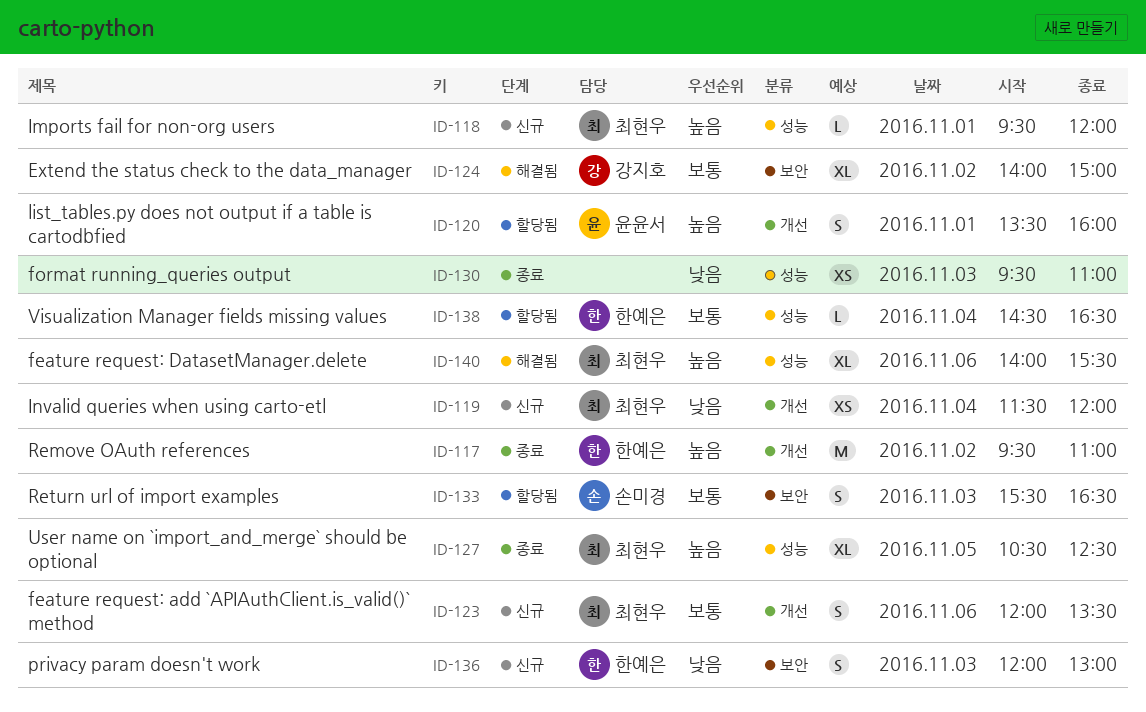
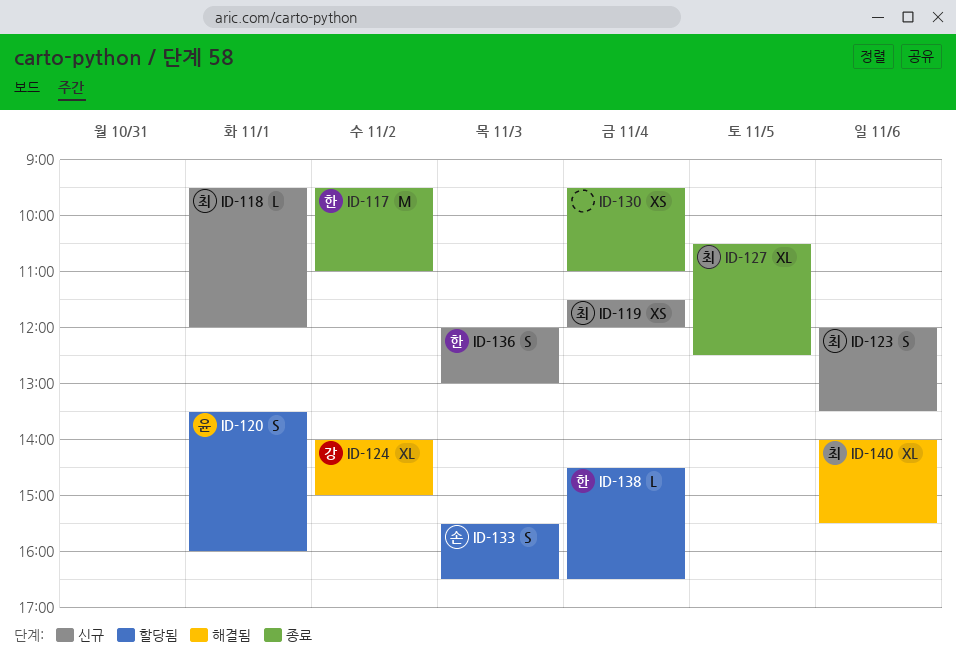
ID-130, day: Nov 3 -> Nov 4

